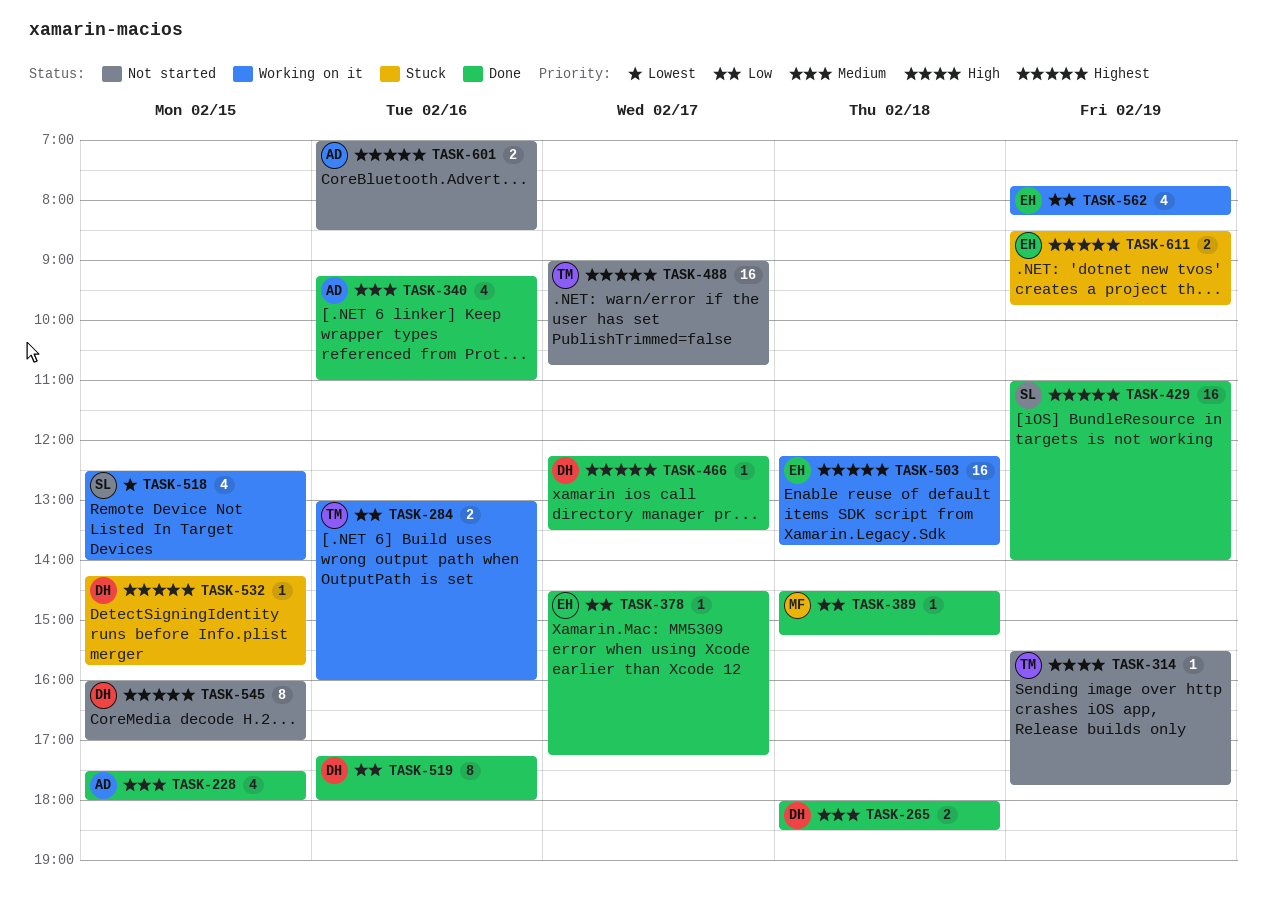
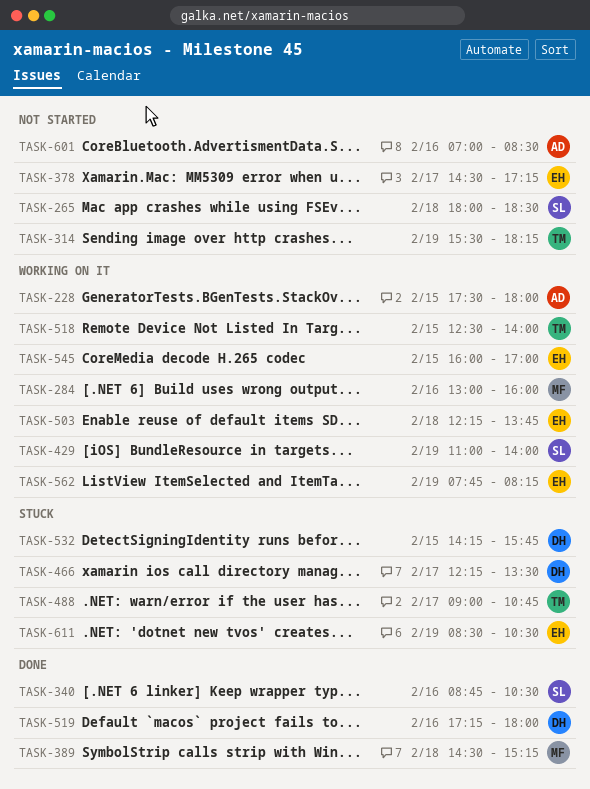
TASK-228, status: Done -> Working on it
TASK-265, status: Done -> Not started
TASK-265, owner: DH -> SL
TASK-284, owner: TM -> MF
TASK-314, ends: 17:45 -> 18:15
TASK-340, owner: AD -> SL
TASK-340, begins: 09:15 -> 08:45
TASK-340, ends: 11:00 -> 10:30
TASK-378, status: Done -> Not started
TASK-429, status: Done -> Working on it
TASK-466, status: Done -> Stuck
TASK-488, status: Not started -> Stuck
TASK-518, owner: SL -> TM
TASK-545, status: Not started -> Working on it
TASK-545, owner: DH -> EH
TASK-611, ends: 09:45 -> 10:30

